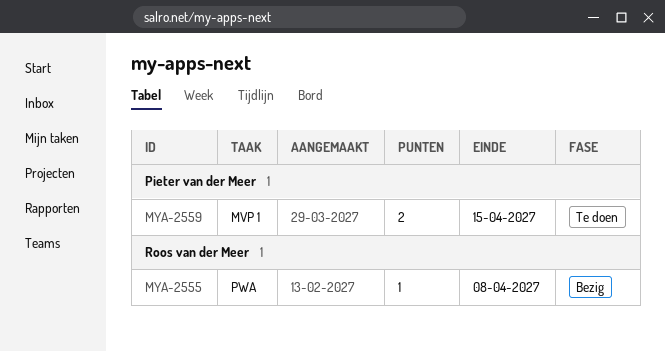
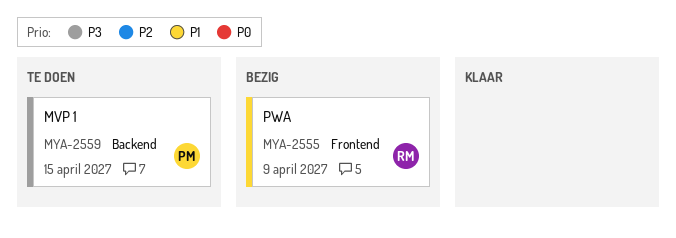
MYA-2555, due: Apr 8 -> Apr 9

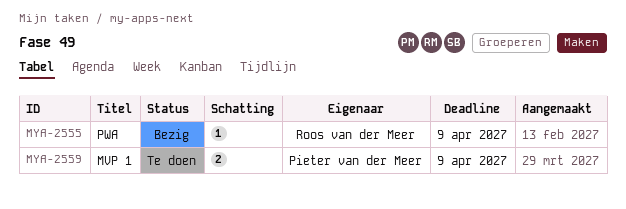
MYA-2559, due: Apr 15 -> Apr 9

